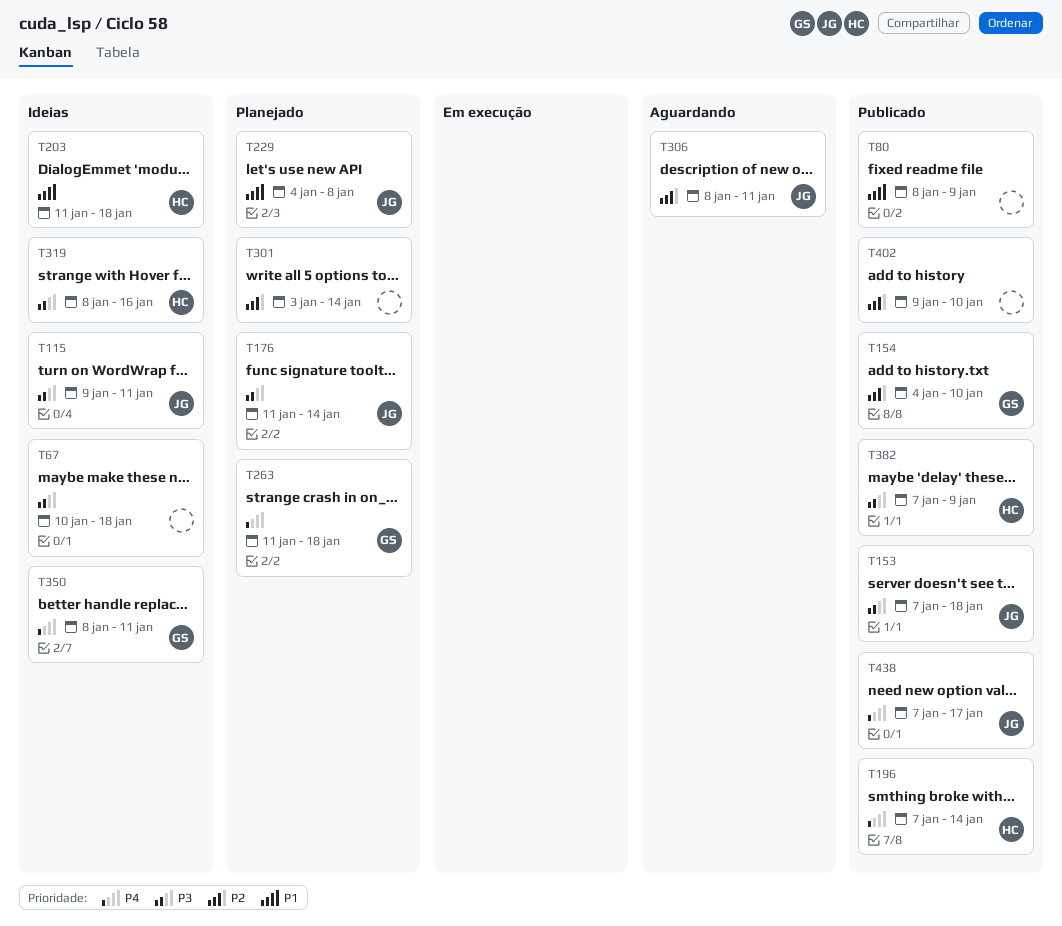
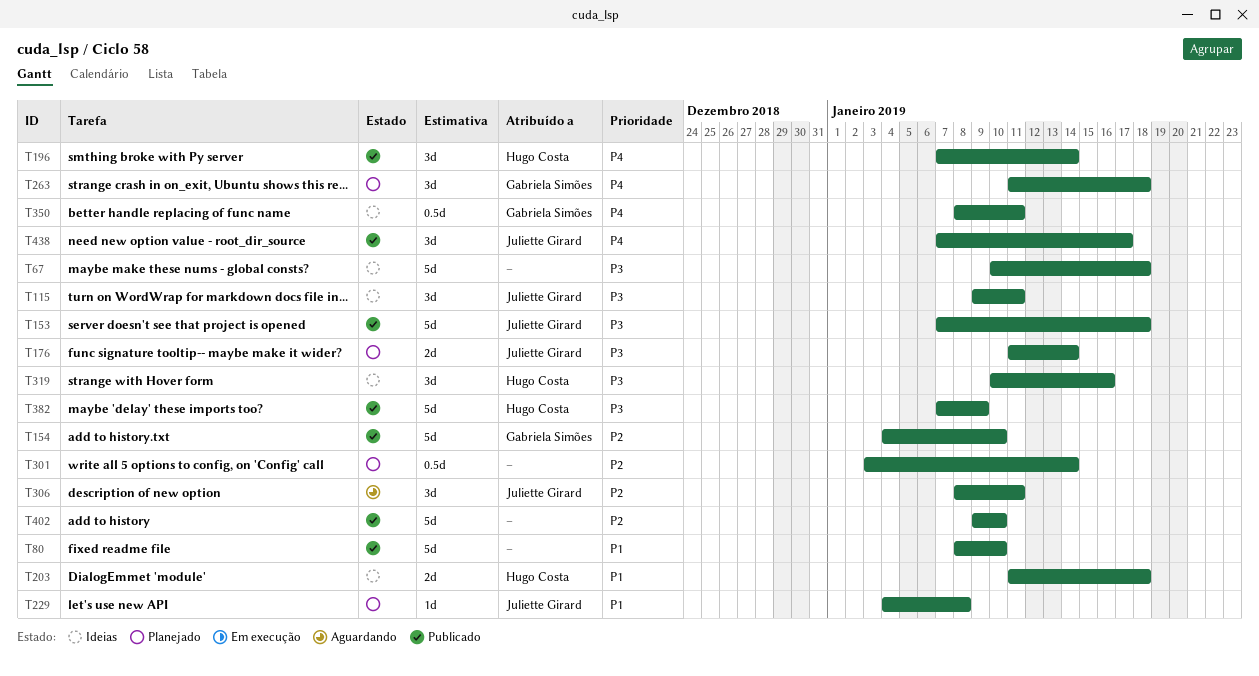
T80, due: Jan 9 -> Jan 10
T319, start: Jan 8 -> Jan 10

